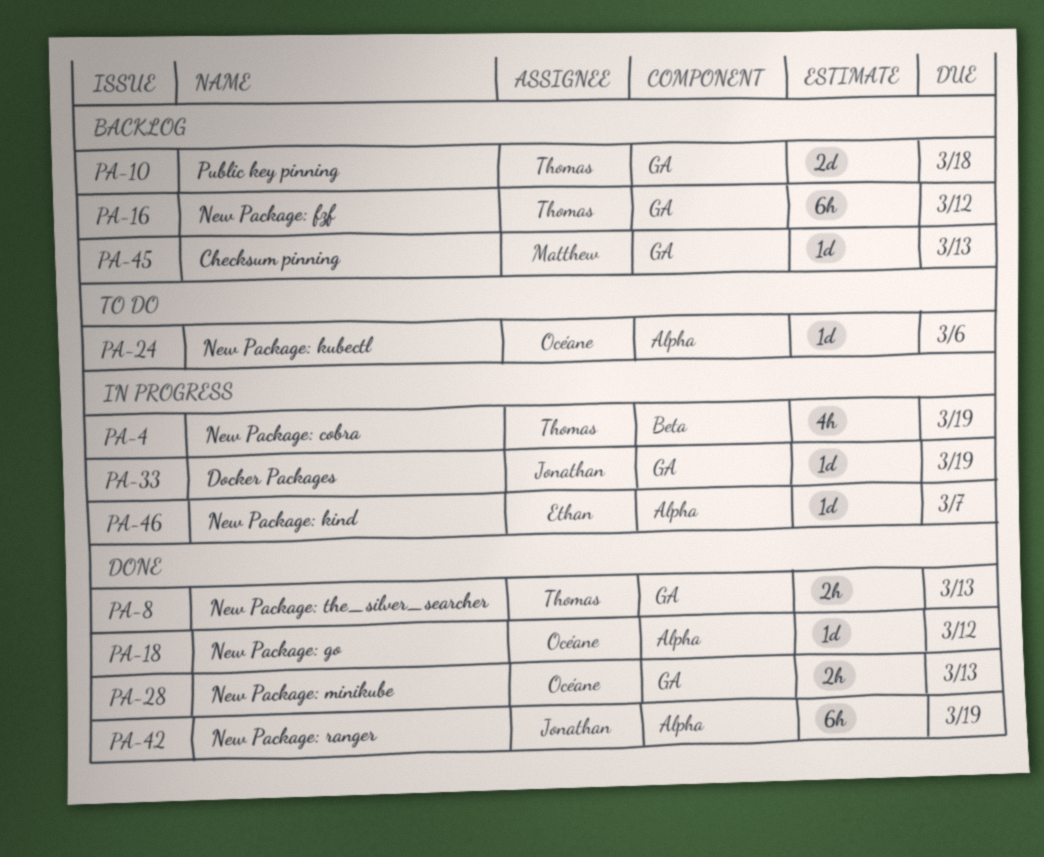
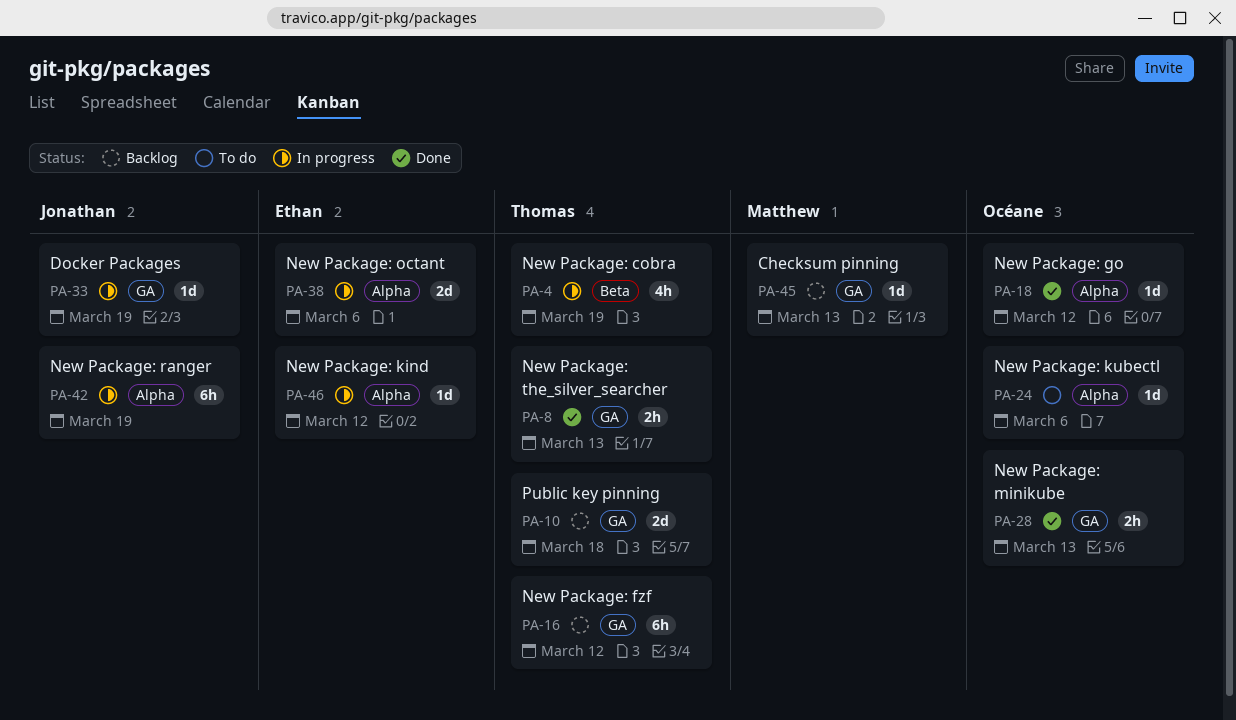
PA-38: none -> present
PA-42, status: Done -> In progress
PA-46, due: Mar 7 -> Mar 12

